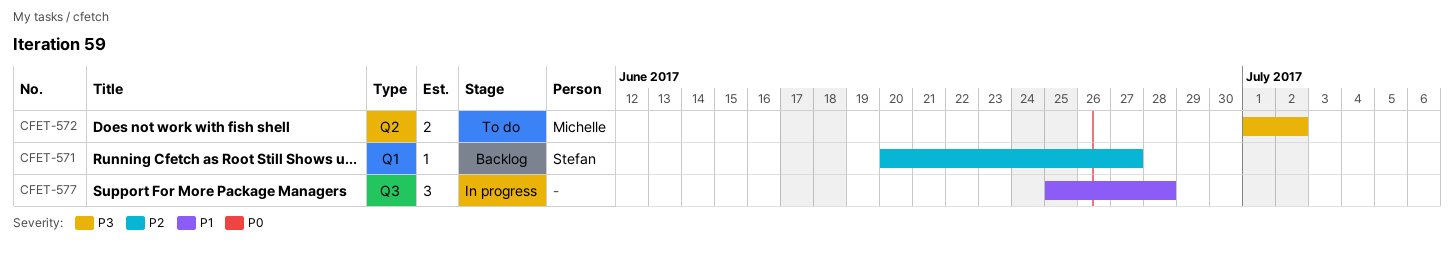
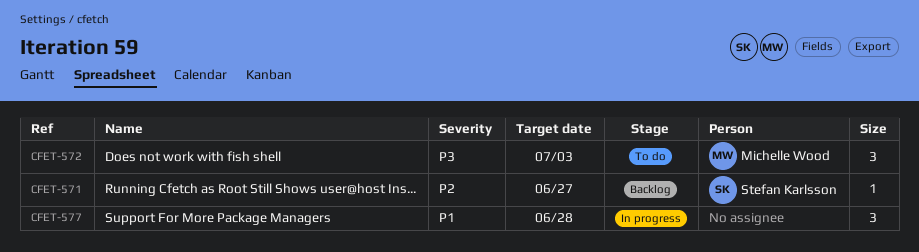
CFET-572, estimate: 2 -> 3
CFET-572, due: Jul 2 -> Jul 3

